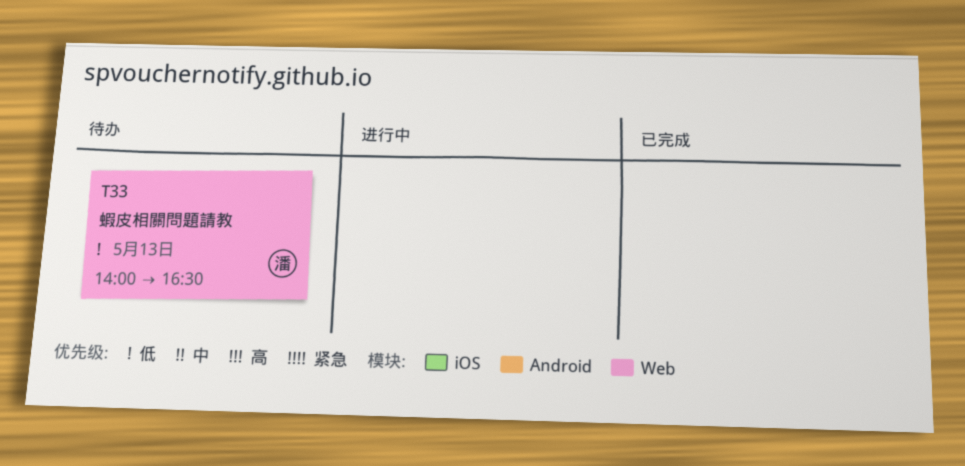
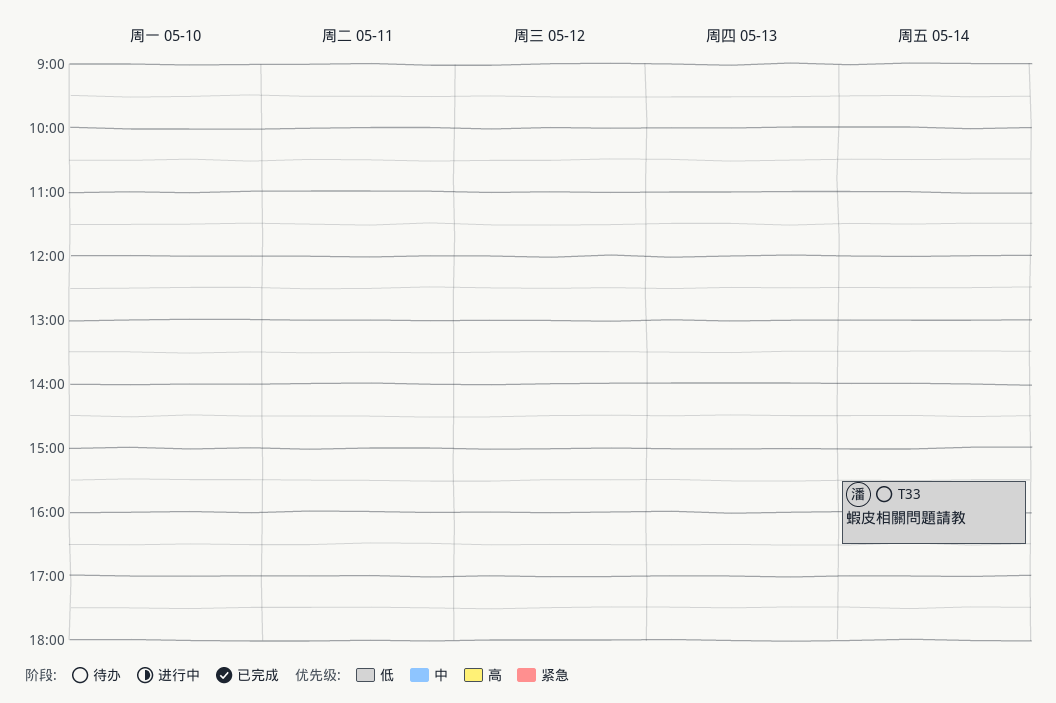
T33, day: May 13 -> May 14
T33, begins: 14:00 -> 15:30

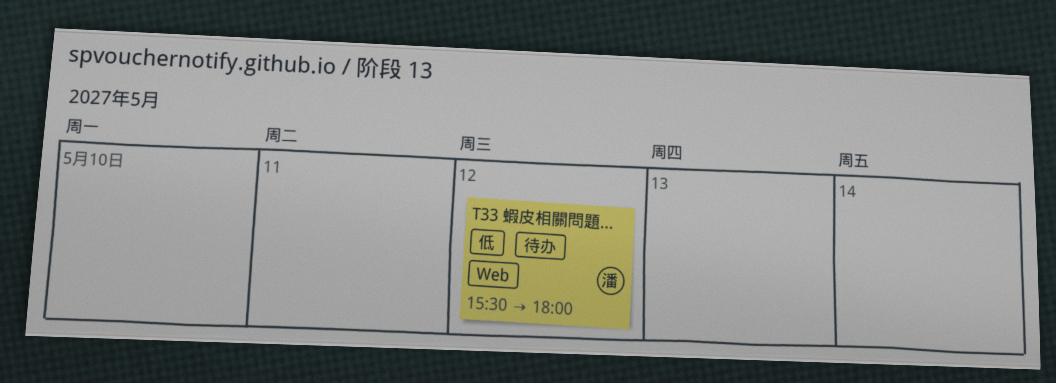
T33, day: May 14 -> May 12
T33, ends: 16:30 -> 18:00

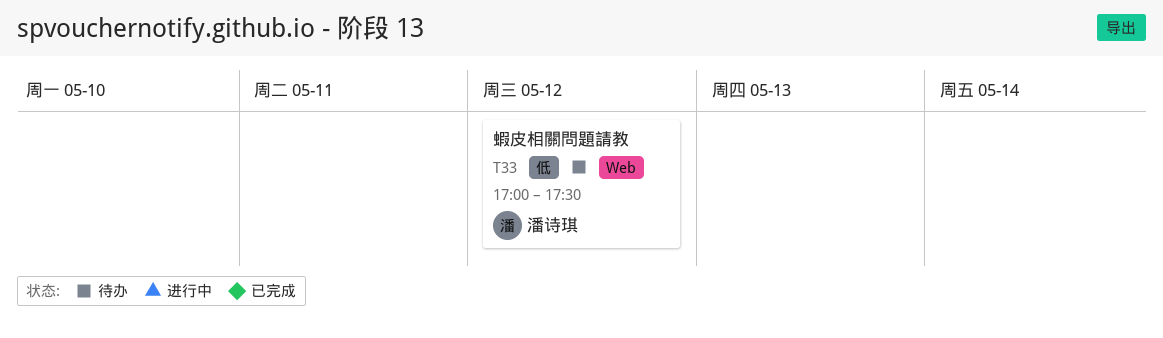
T33, begins: 15:30 -> 17:00
T33, ends: 18:00 -> 17:30

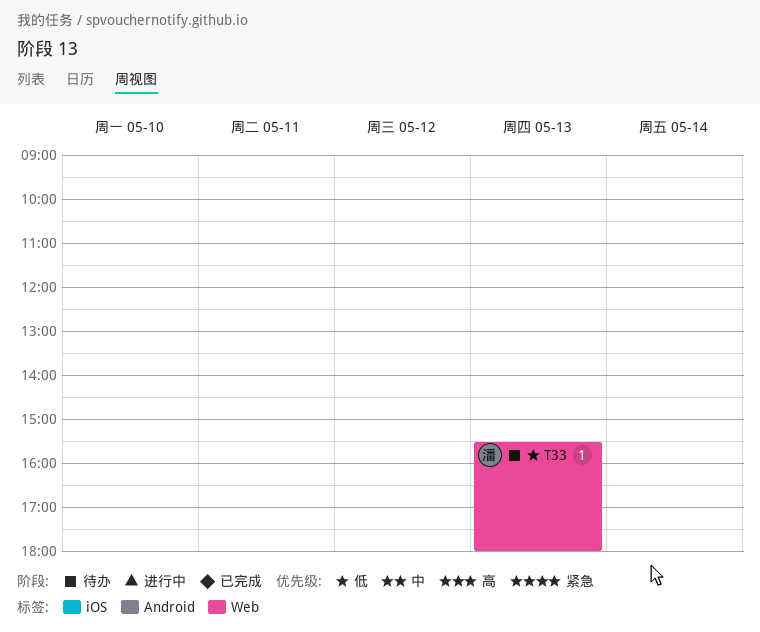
T33, day: May 12 -> May 13
T33, begins: 17:00 -> 15:30
T33, ends: 17:30 -> 18:00

